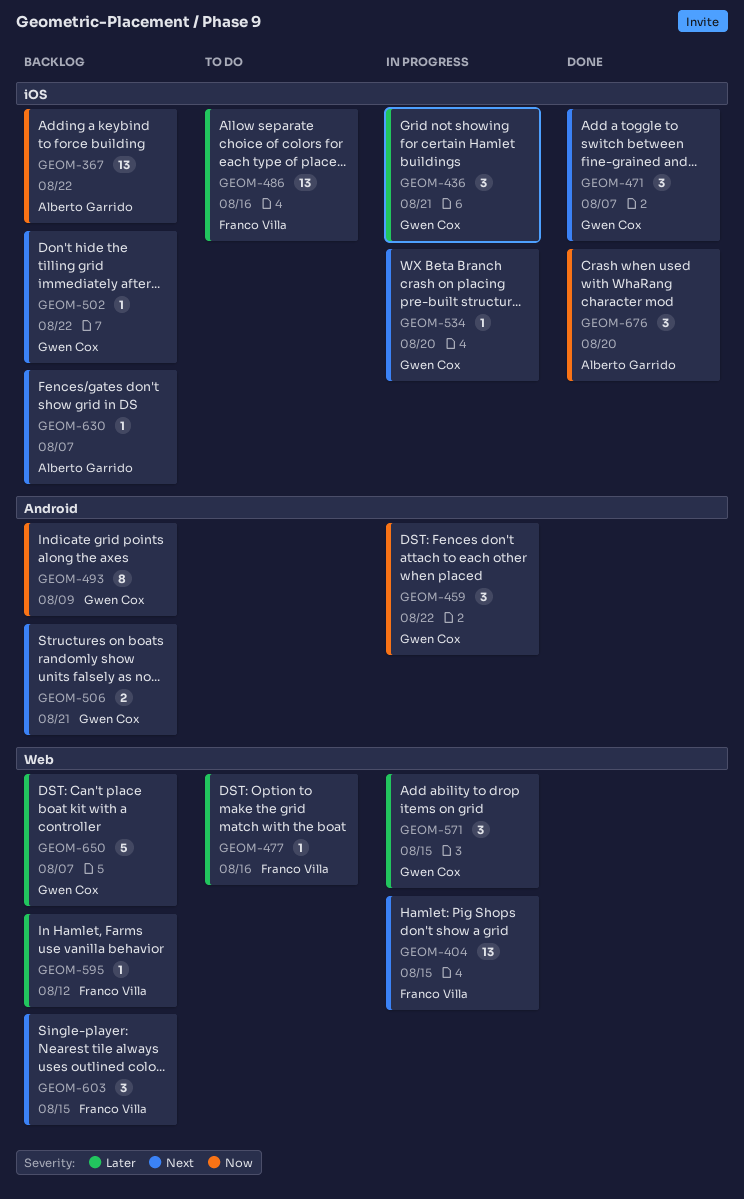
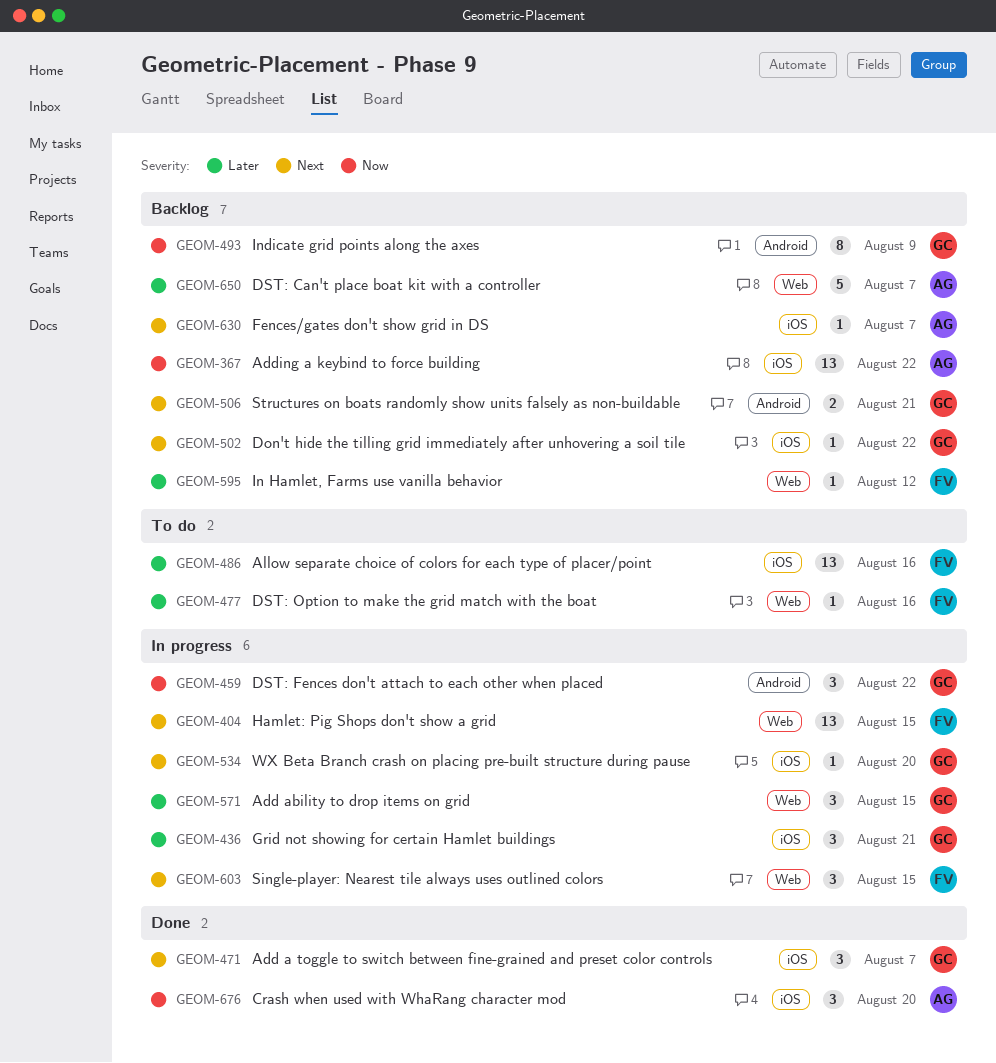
GEOM-603, status: Backlog -> In progress
GEOM-650, owner: Gwen Cox -> Alberto Garrido

